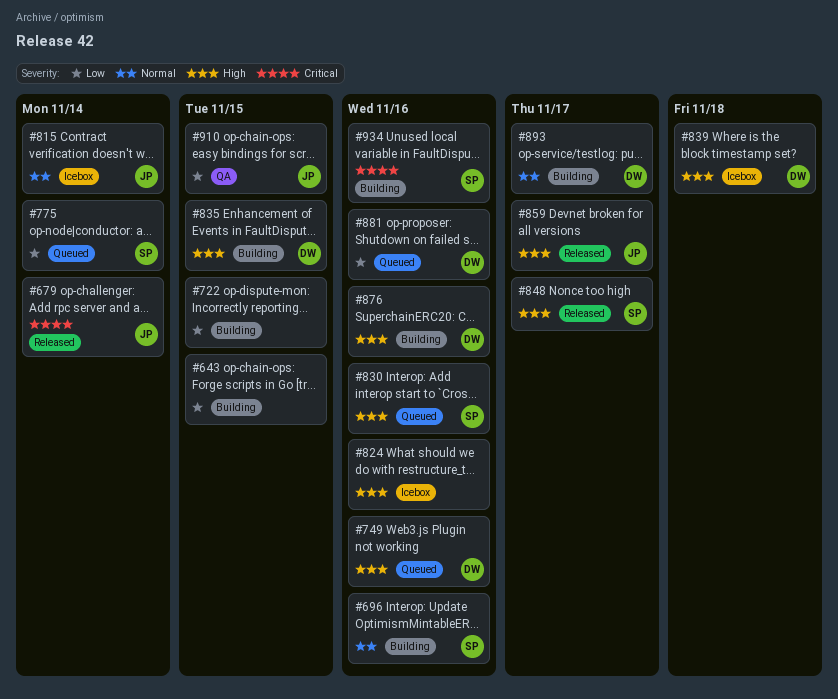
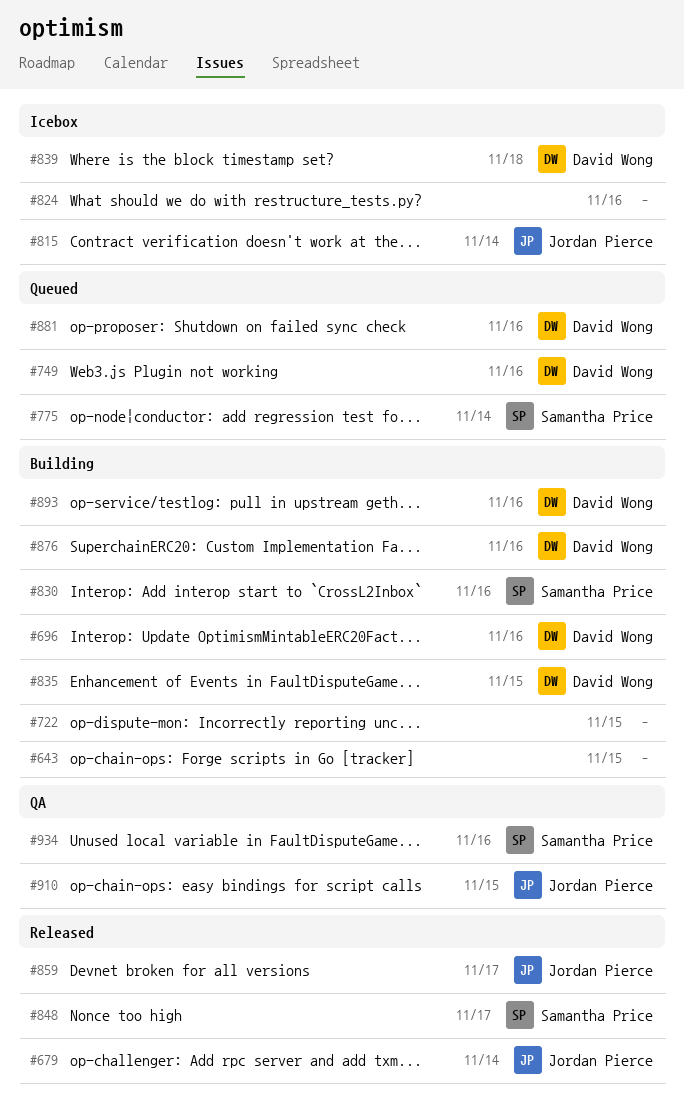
#696, owner: Samantha Price -> David Wong
#830, status: Queued -> Building
#893, due: Nov 17 -> Nov 16
#934, status: Building -> QA

